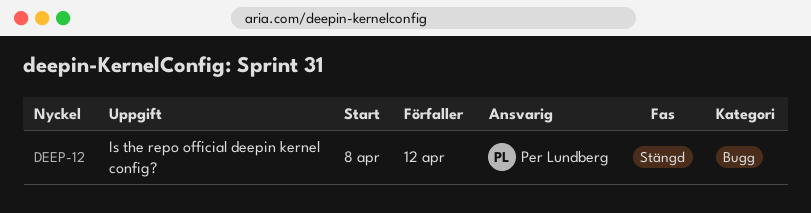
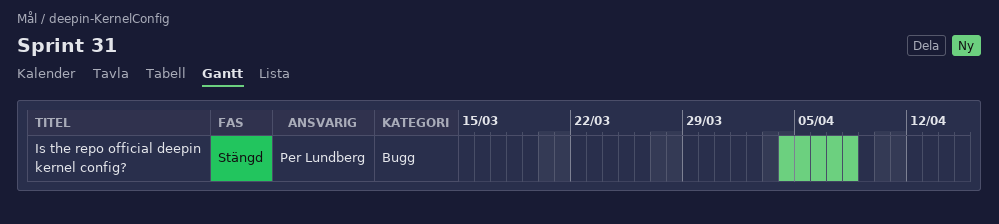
Is the repo official deepin kernel config?, start: Apr 8 -> Apr 4
Is the repo official deepin kernel config?, due: Apr 12 -> Apr 8

